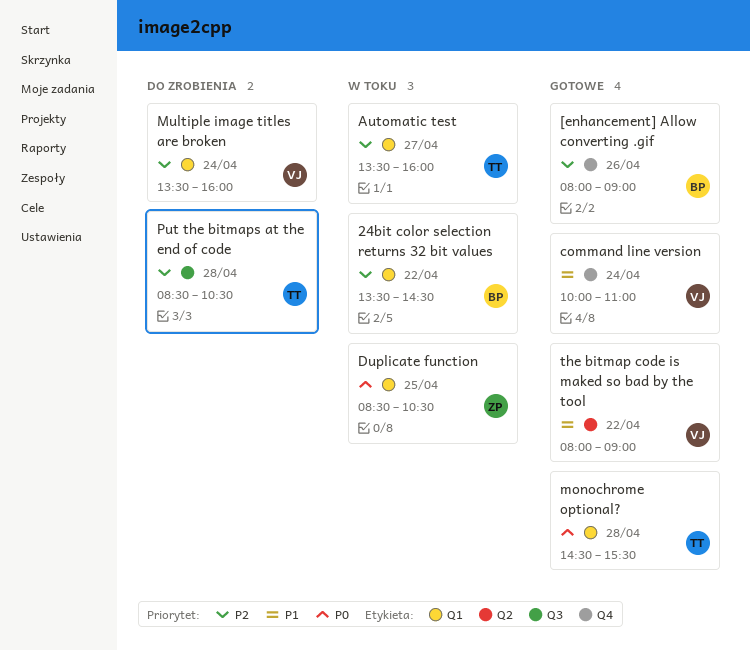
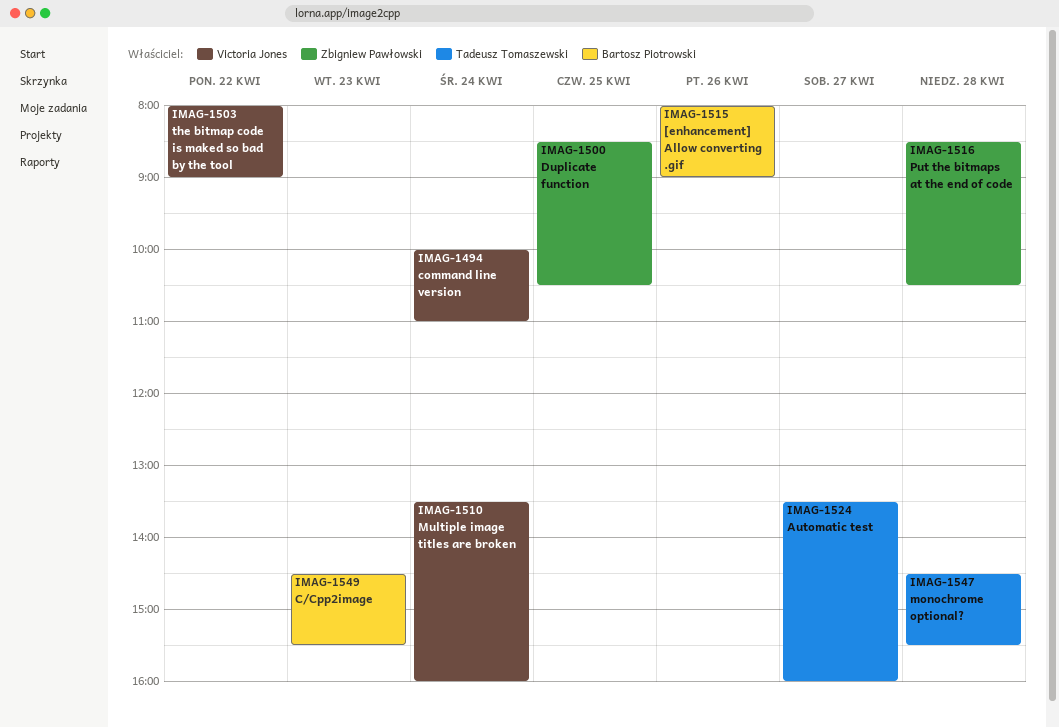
24bit color selection returns 32 bit values: present -> none
C/Cpp2image: none -> present
Put the bitmaps at the end of code, owner: Tadeusz Tomaszewski -> Zbigniew Pawłowski

